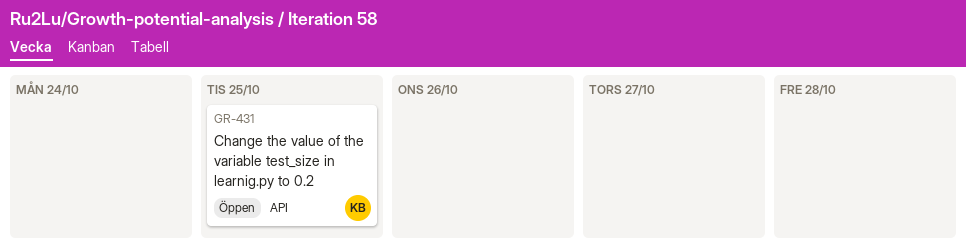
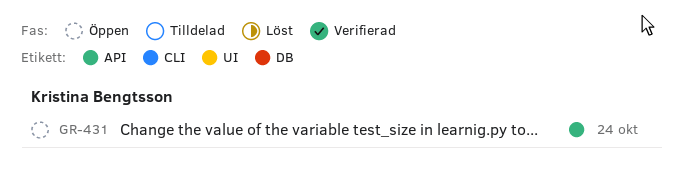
GR-431, due: Oct 25 -> Oct 24

